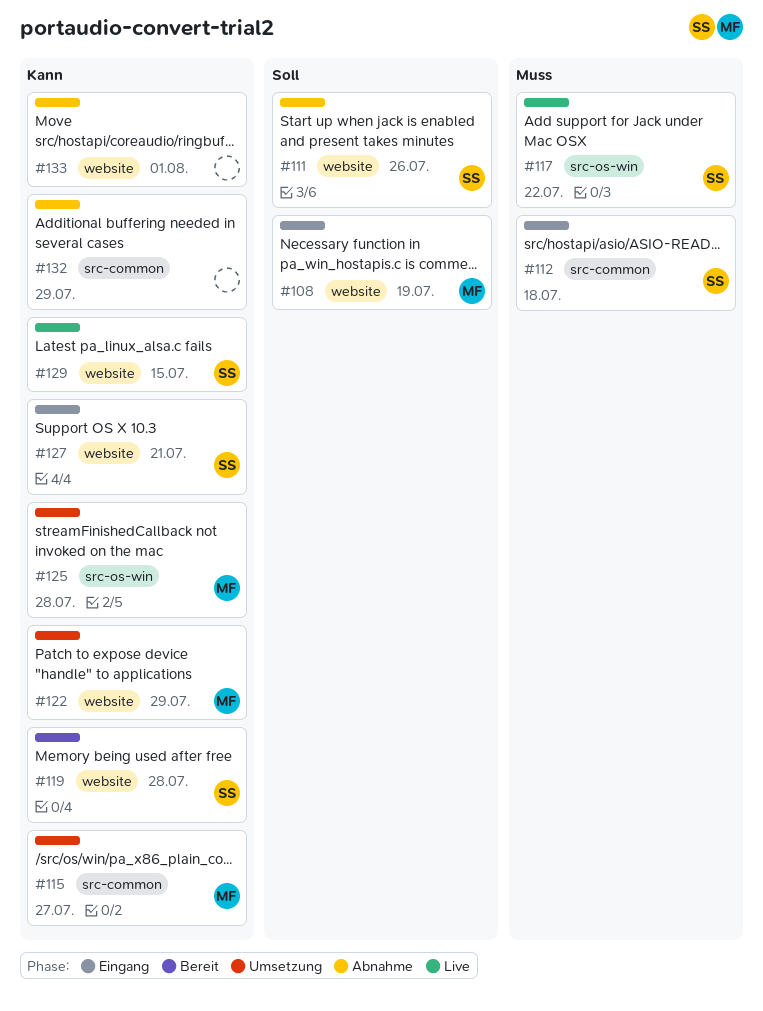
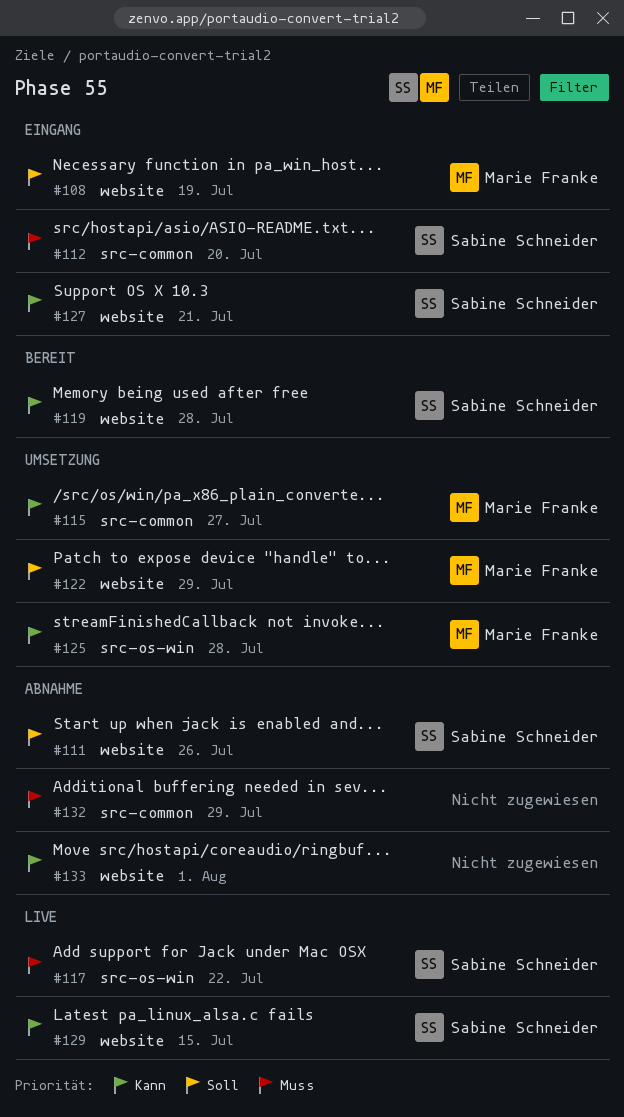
#112, due: Jul 18 -> Jul 20
#122, priority: Kann -> Soll
#132, priority: Kann -> Muss

